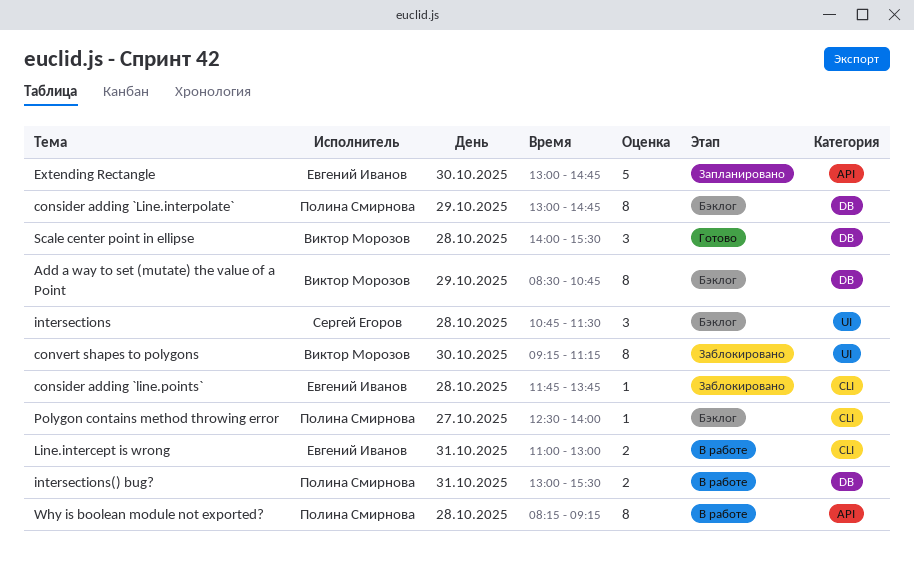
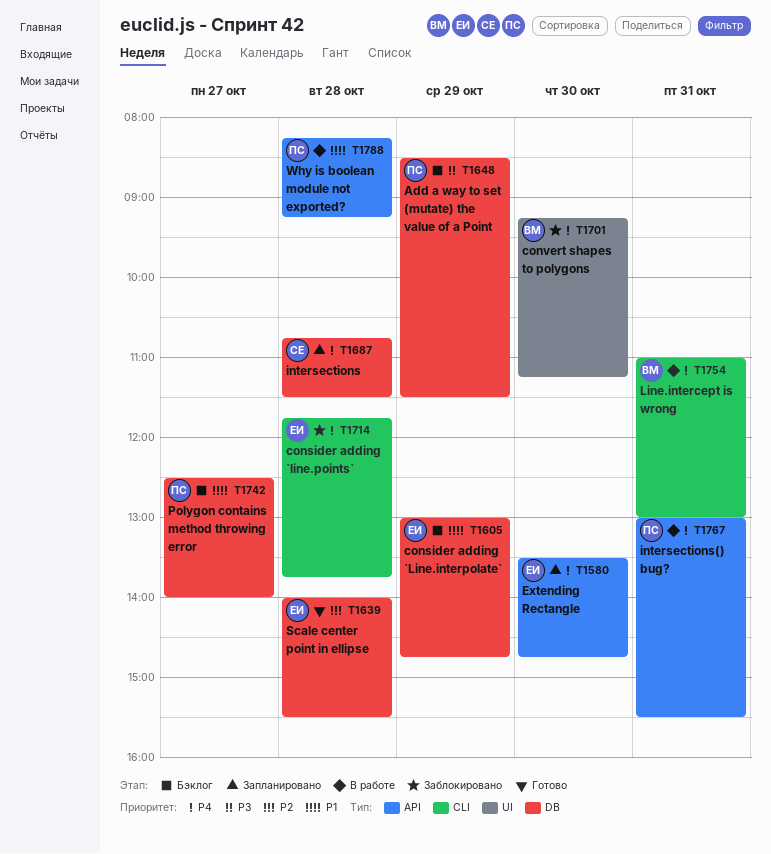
Add a way to set (mutate) the value of a Point, owner: Виктор Морозов -> Полина Смирнова
Add a way to set (mutate) the value of a Point, ends: 10:45 -> 11:30
consider adding `Line.interpolate`, owner: Полина Смирнова -> Евгений Иванов
Extending Rectangle, begins: 13:00 -> 13:30
intersections, status: Бэклог -> Запланировано
intersections, label: UI -> DB
intersections() bug?, label: DB -> API
Line.intercept is wrong, owner: Евгений Иванов -> Виктор Морозов
Polygon contains method throwing error, label: CLI -> DB
Scale center point in ellipse, owner: Виктор Морозов -> Евгений Иванов

